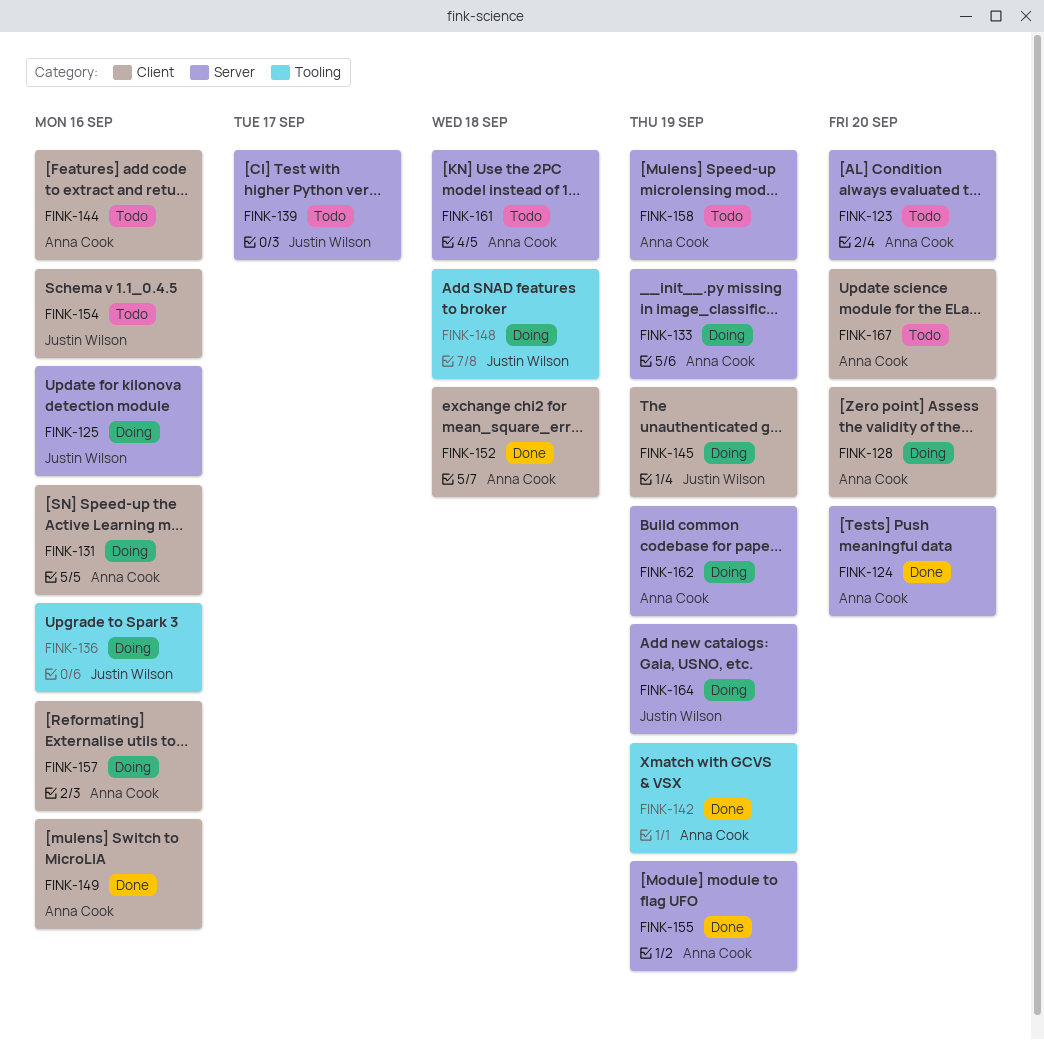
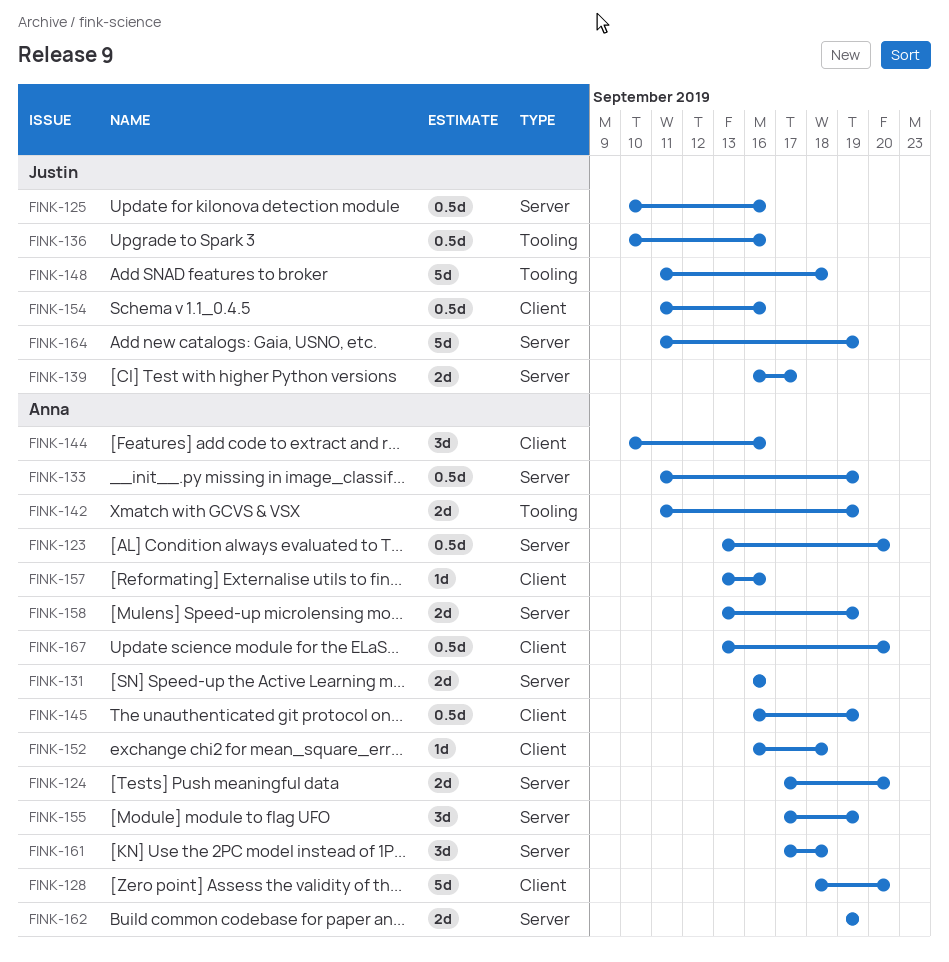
FINK-131, label: Client -> Server
FINK-145, owner: Justin Wilson -> Anna Cook
FINK-149: present -> none

